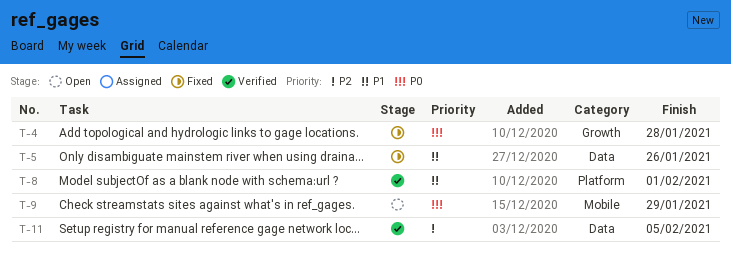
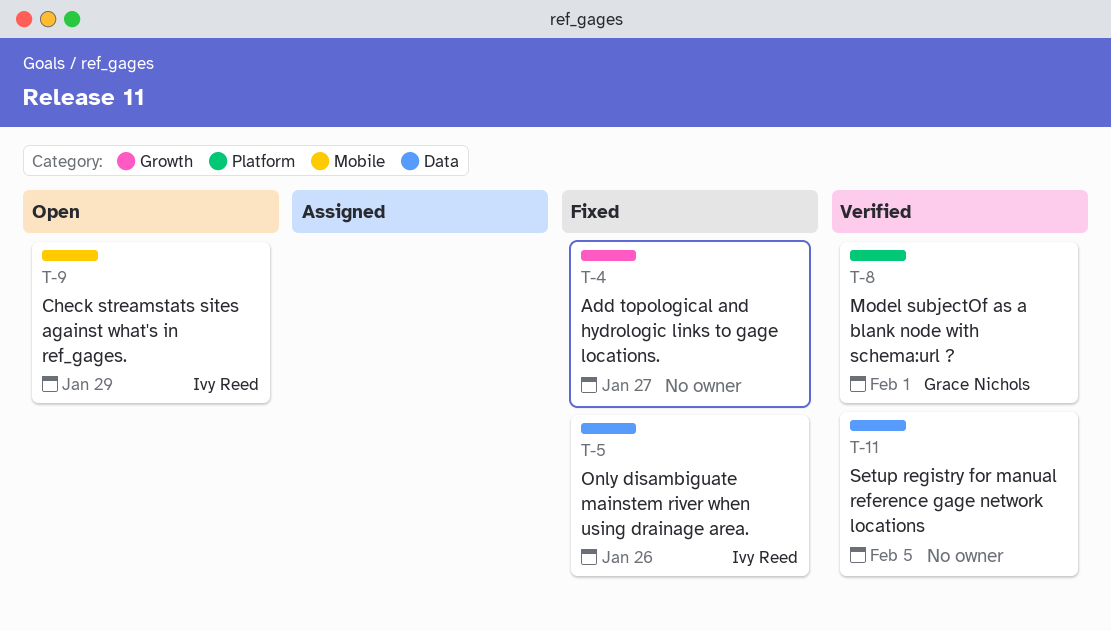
T-4, due: Jan 28 -> Jan 27

